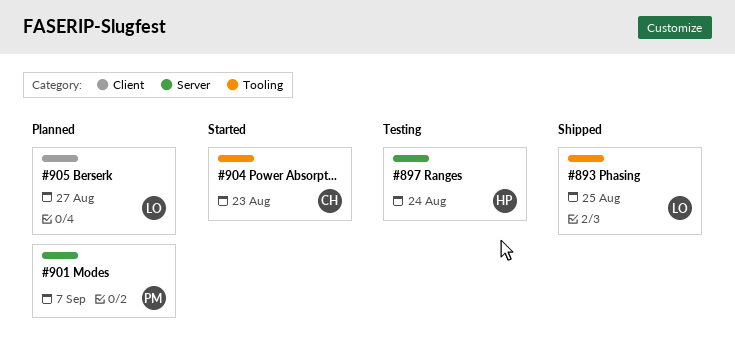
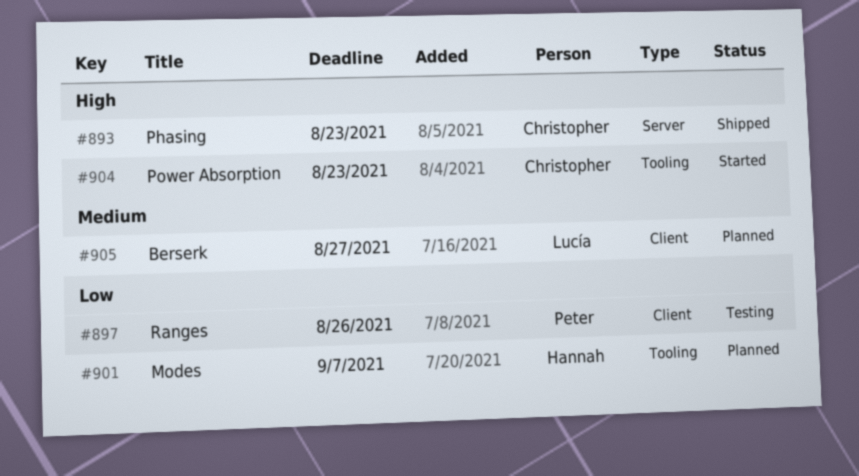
#893, owner: Lucía -> Christopher
#893, label: Tooling -> Server
#893, due: Aug 25 -> Aug 23
#897, owner: Hannah -> Peter
#897, label: Server -> Client
#897, due: Aug 24 -> Aug 26
#901, owner: Peter -> Hannah
#901, label: Server -> Tooling

